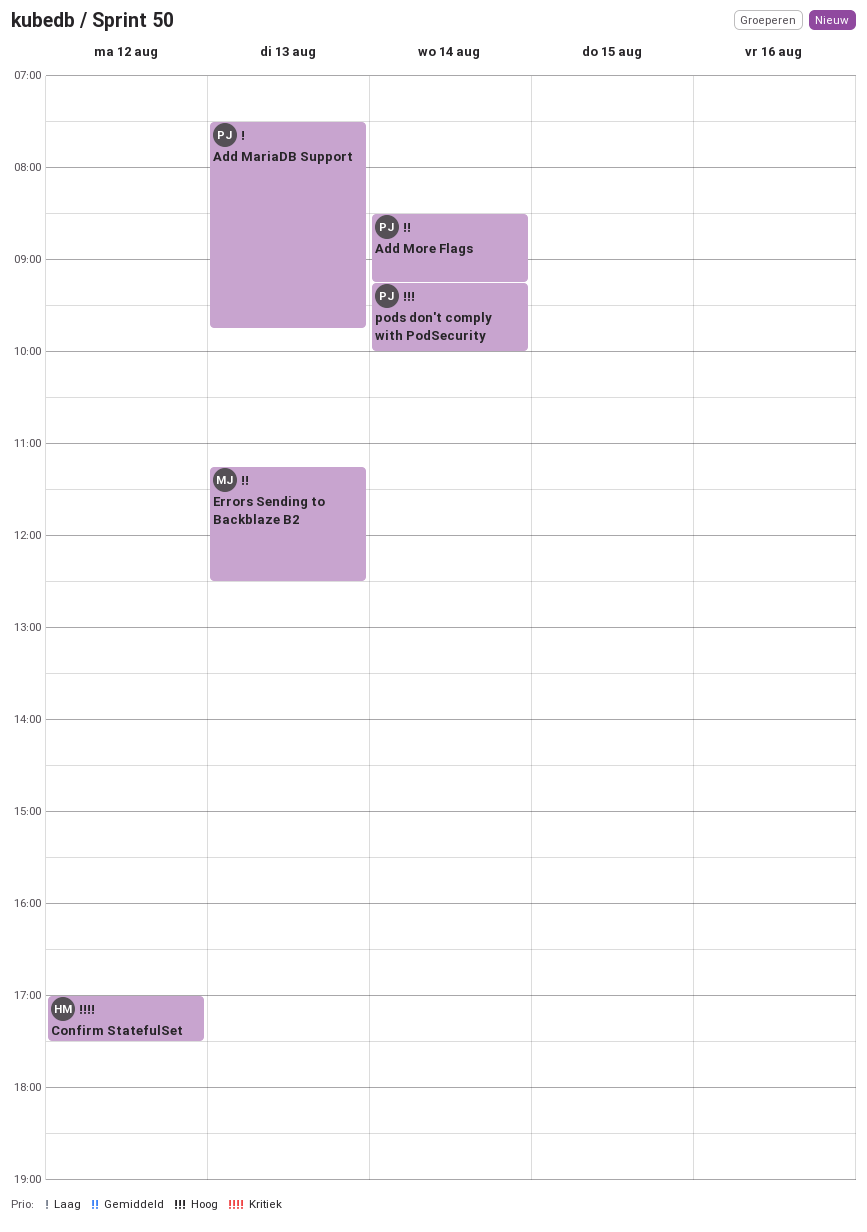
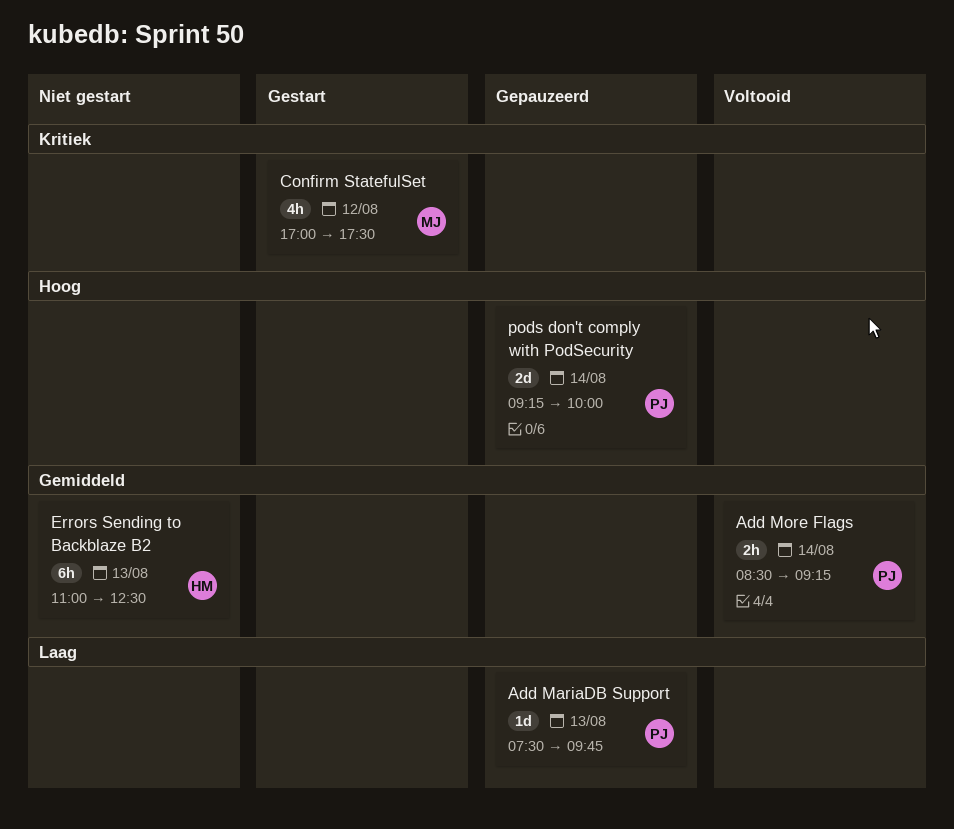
Confirm StatefulSet, owner: HM -> MJ
Errors Sending to Backblaze B2, owner: MJ -> HM
Errors Sending to Backblaze B2, begins: 11:15 -> 11:00

